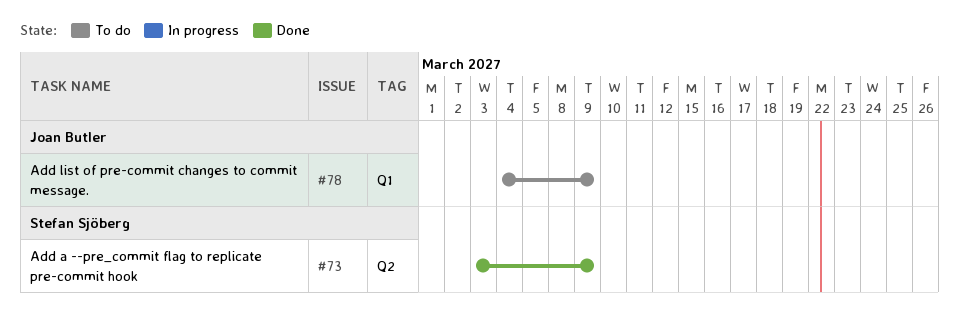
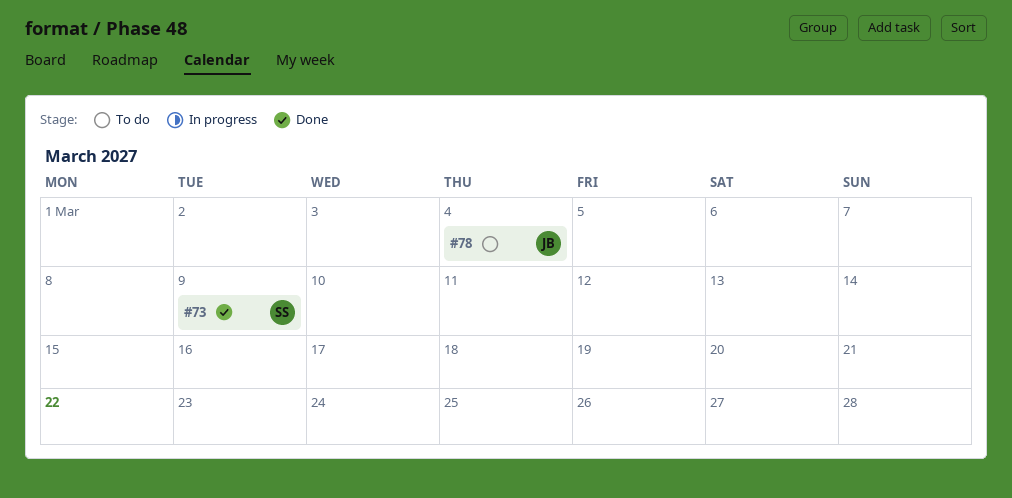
#78, due: Mar 9 -> Mar 4

